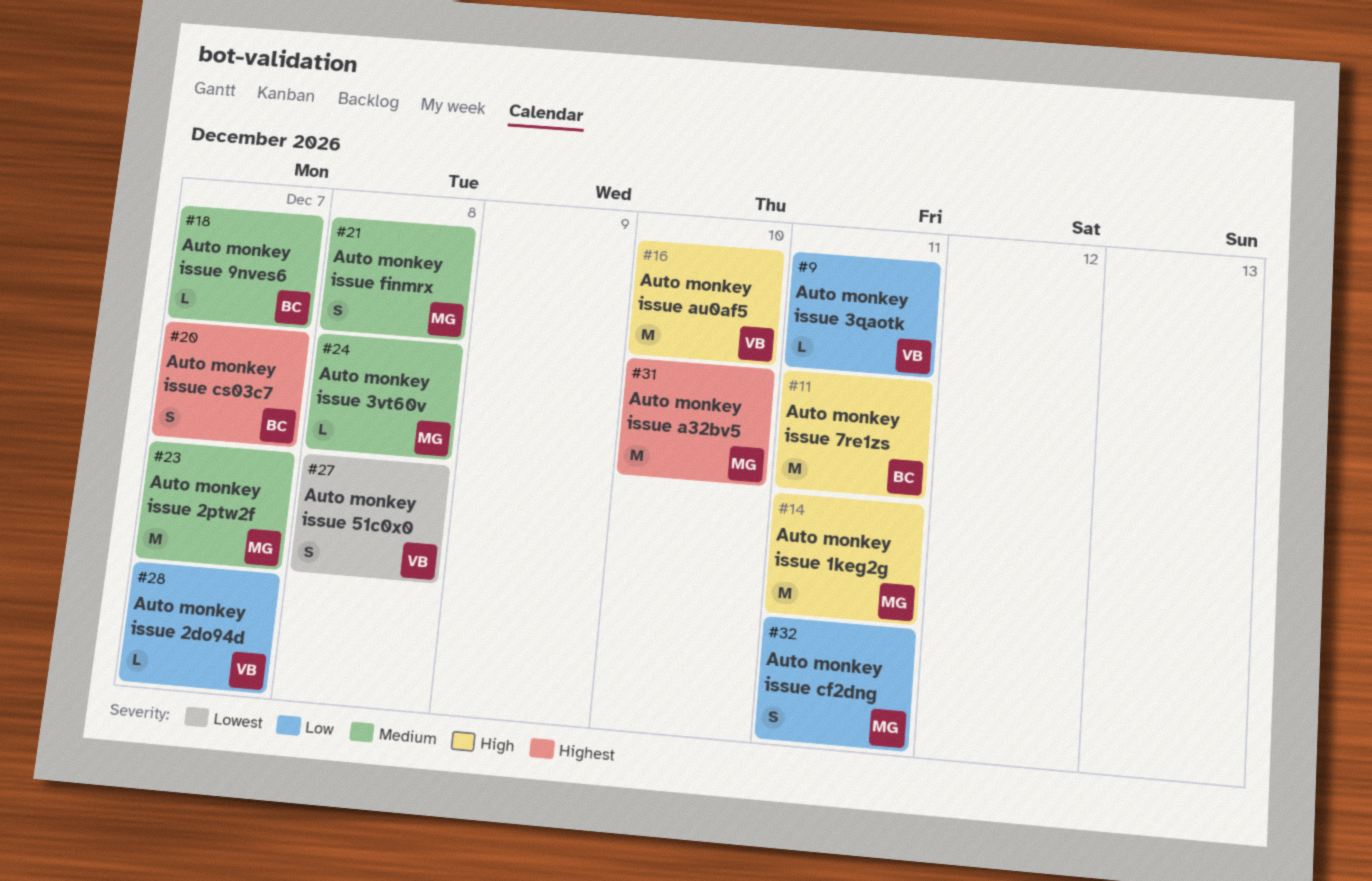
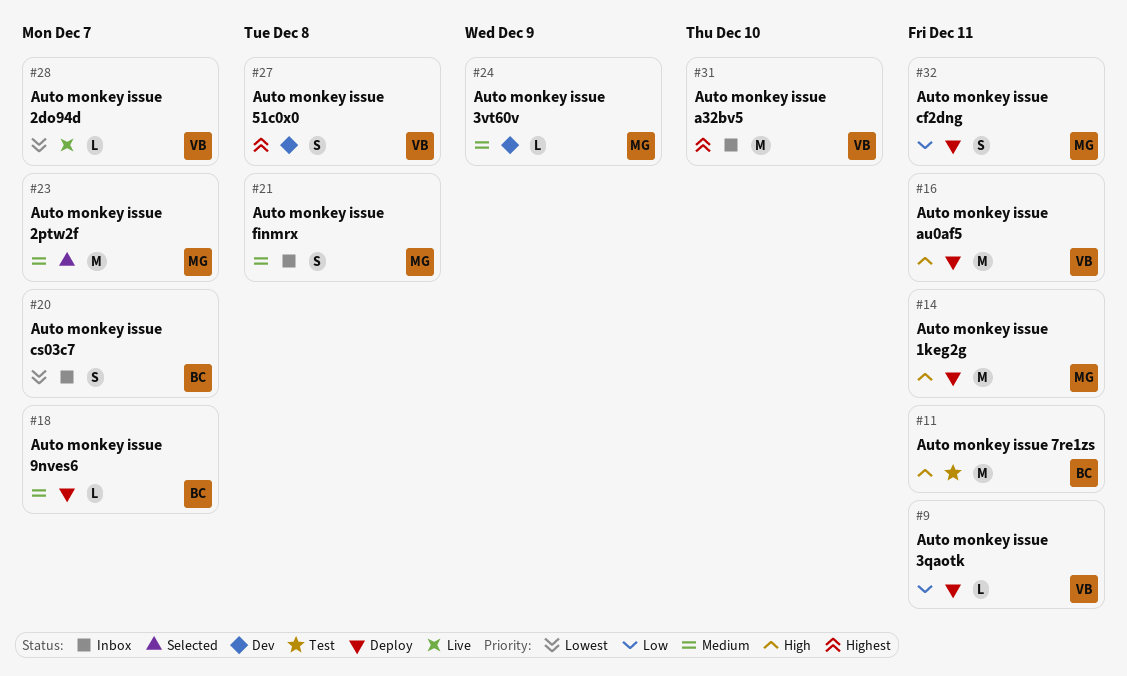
#16, due: Dec 10 -> Dec 11
#20, priority: Highest -> Lowest
#24, due: Dec 8 -> Dec 9
#27, priority: Lowest -> Highest
#28, priority: Low -> Lowest
#31, owner: MG -> VB

